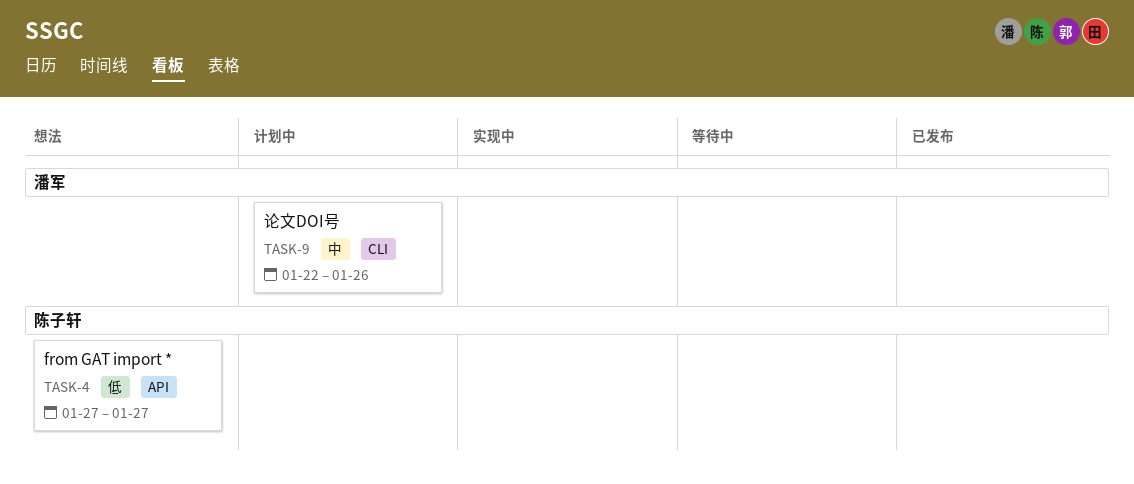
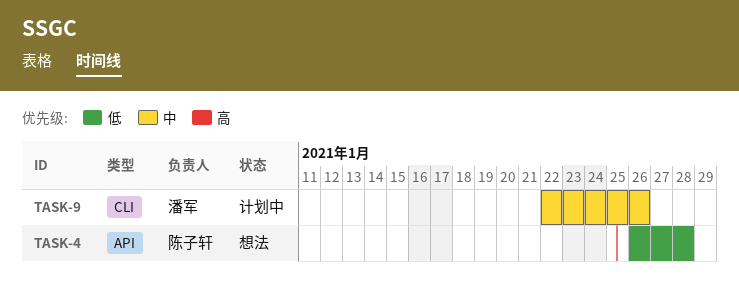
TASK-4, start: Jan 27 -> Jan 26
TASK-4, due: Jan 27 -> Jan 28

